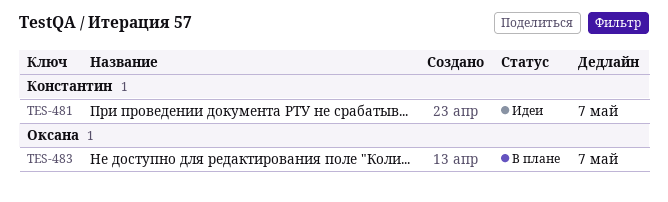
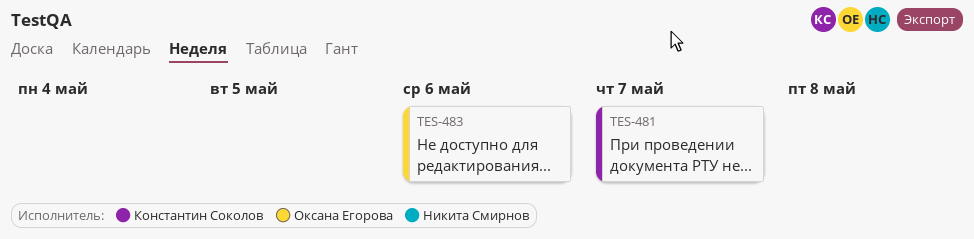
TES-483, due: May 7 -> May 6

